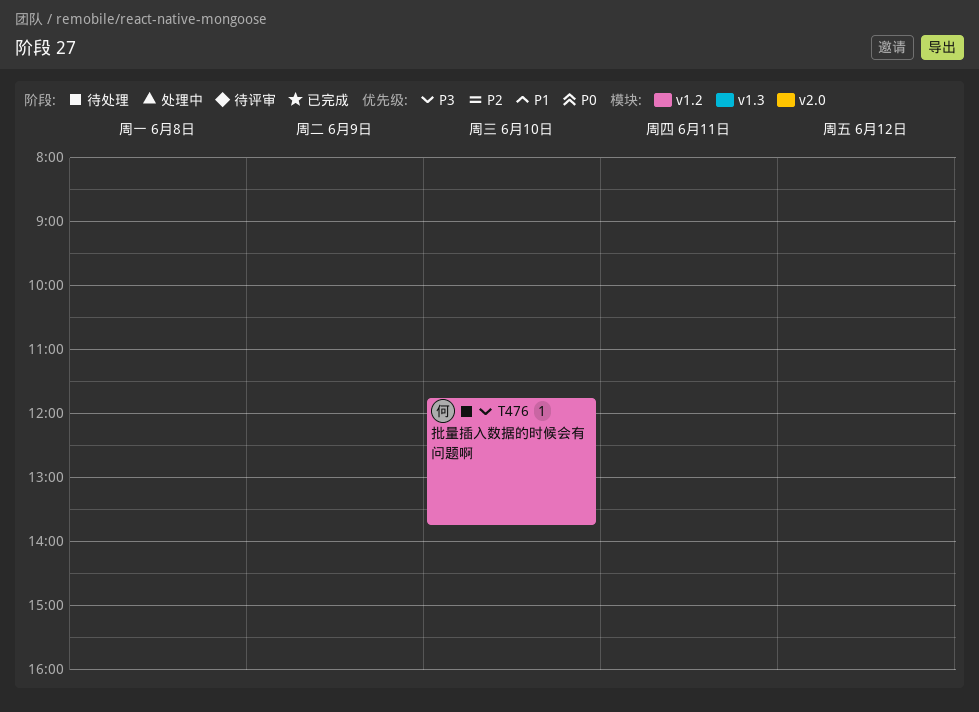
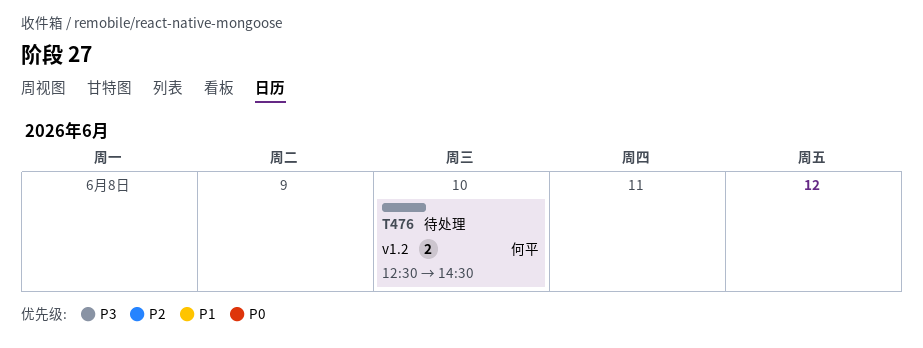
T476, estimate: 1 -> 2
T476, begins: 11:45 -> 12:30
T476, ends: 13:45 -> 14:30

